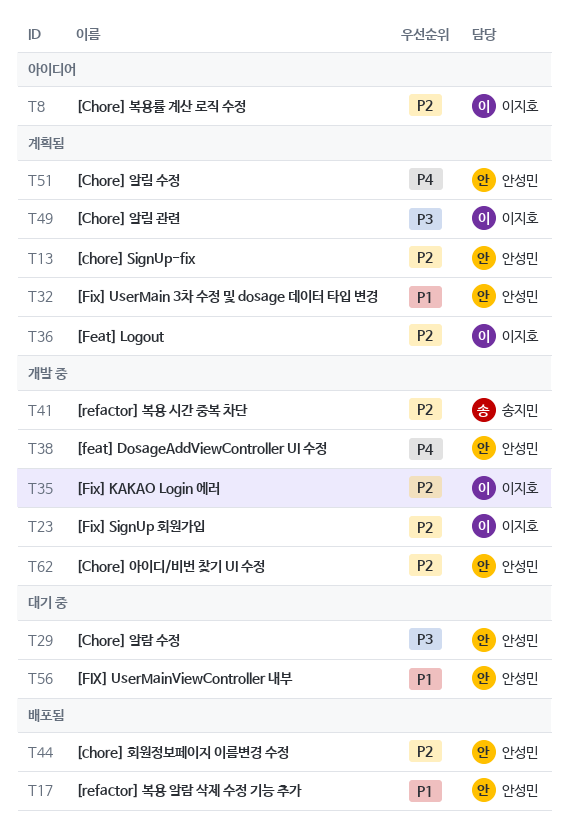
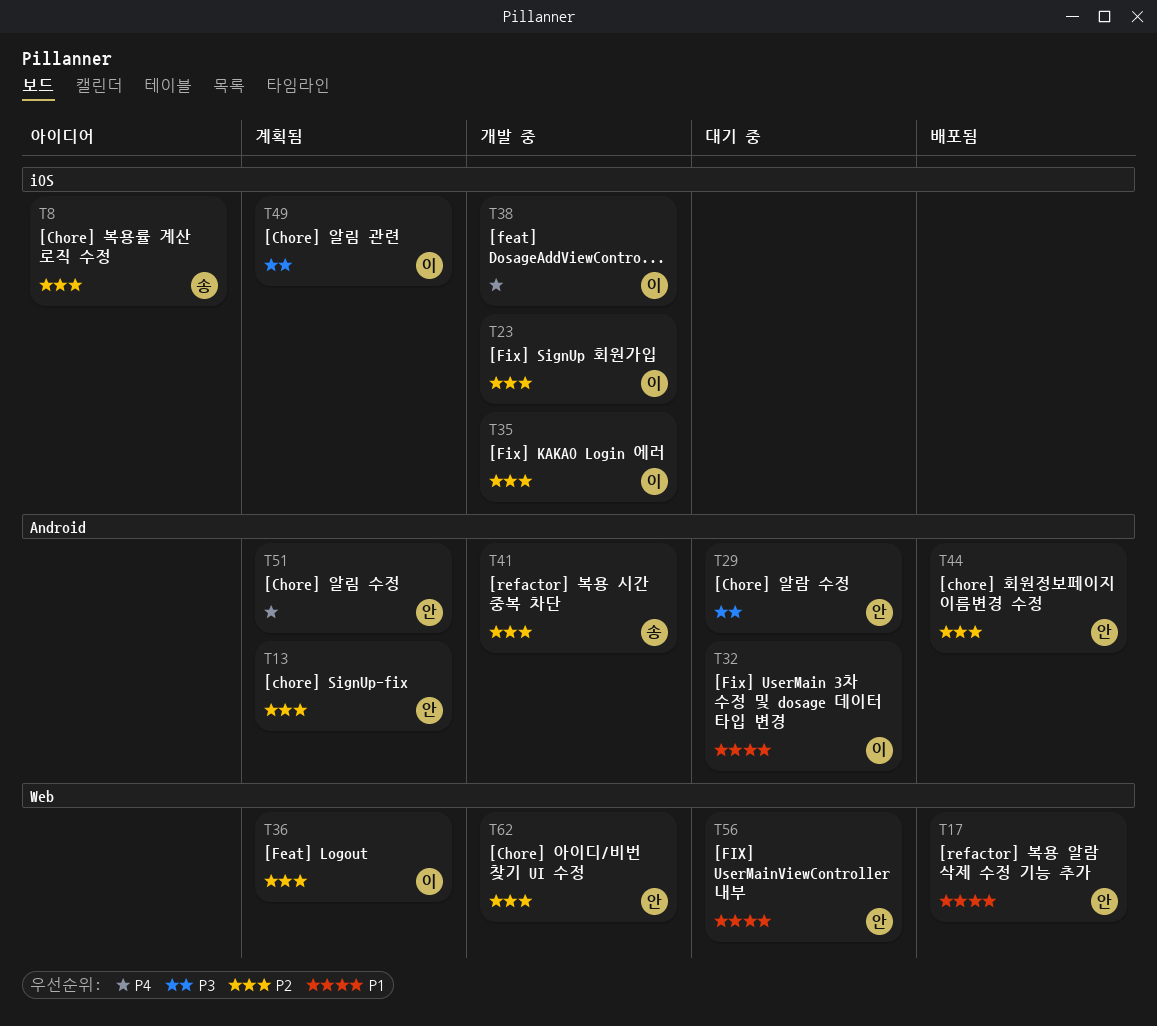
T8, owner: 이지호 -> 송지민
T32, status: 계획됨 -> 대기 중
T32, owner: 안성민 -> 이지호
T38, owner: 안성민 -> 이지호

